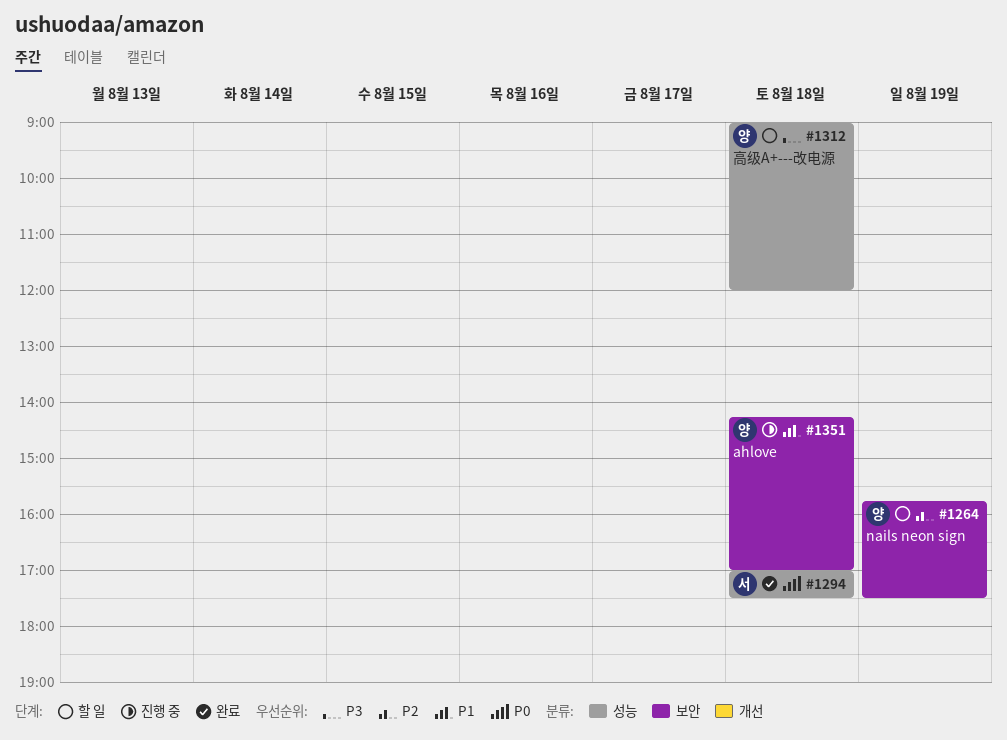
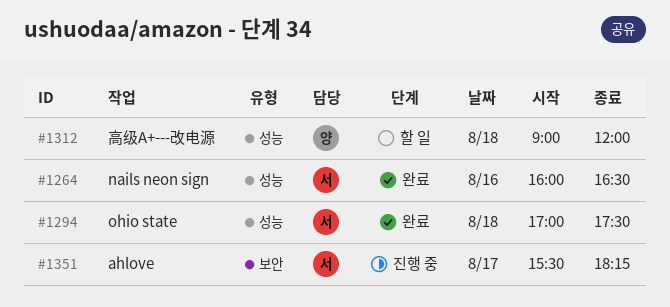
#1264, status: 할 일 -> 완료
#1264, owner: 양 -> 서
#1264, label: 보안 -> 성능
#1264, day: Aug 19 -> Aug 16
#1264, begins: 15:45 -> 16:00
#1264, ends: 17:30 -> 16:30
#1351, owner: 양 -> 서
#1351, day: Aug 18 -> Aug 17
#1351, begins: 14:15 -> 15:30
#1351, ends: 17:00 -> 18:15

